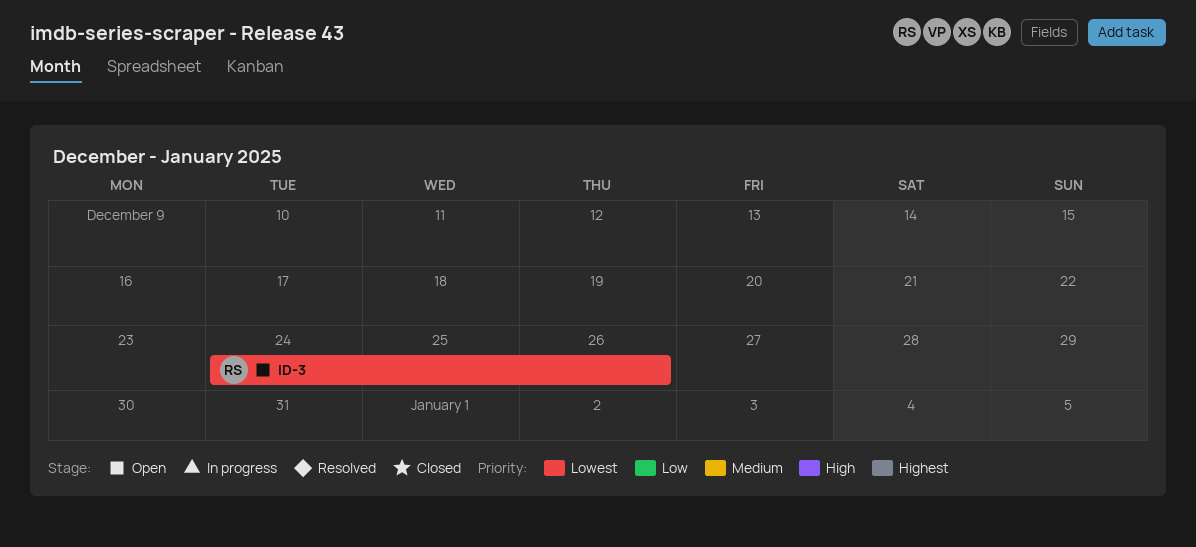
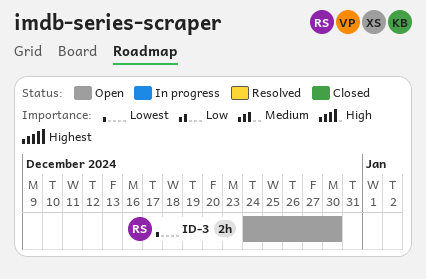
ID-3, due: Dec 26 -> Dec 30

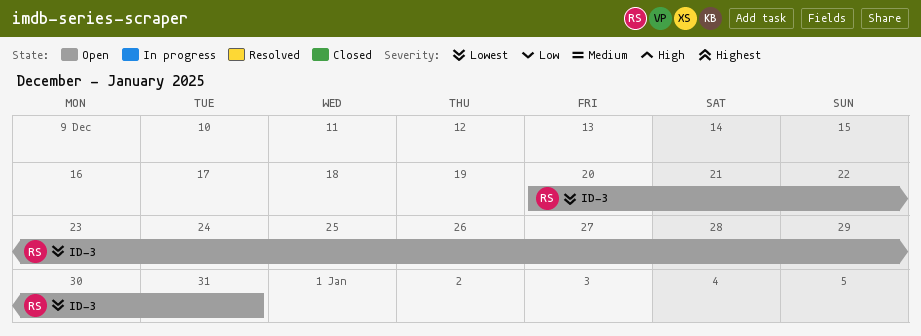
ID-3, start: Dec 24 -> Dec 20
ID-3, due: Dec 30 -> Dec 31

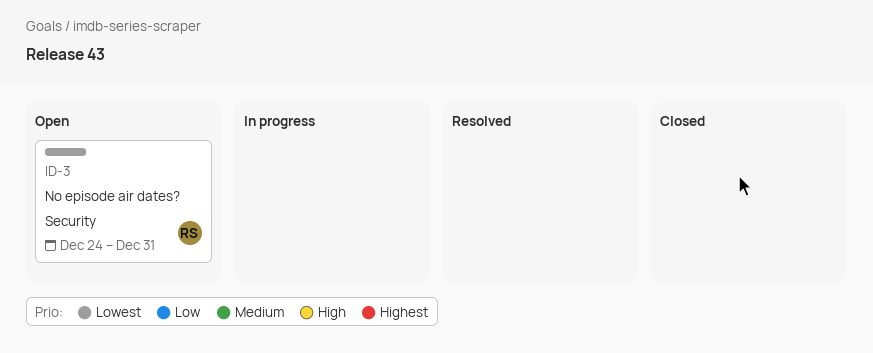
ID-3, start: Dec 20 -> Dec 24

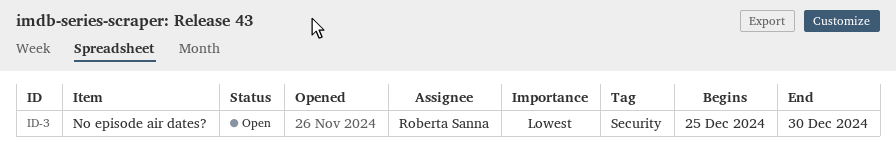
ID-3, start: Dec 24 -> Dec 25
ID-3, due: Dec 31 -> Dec 30

